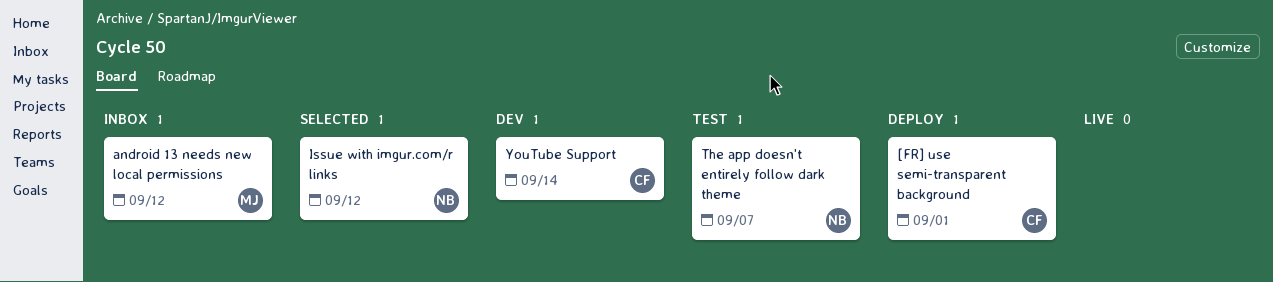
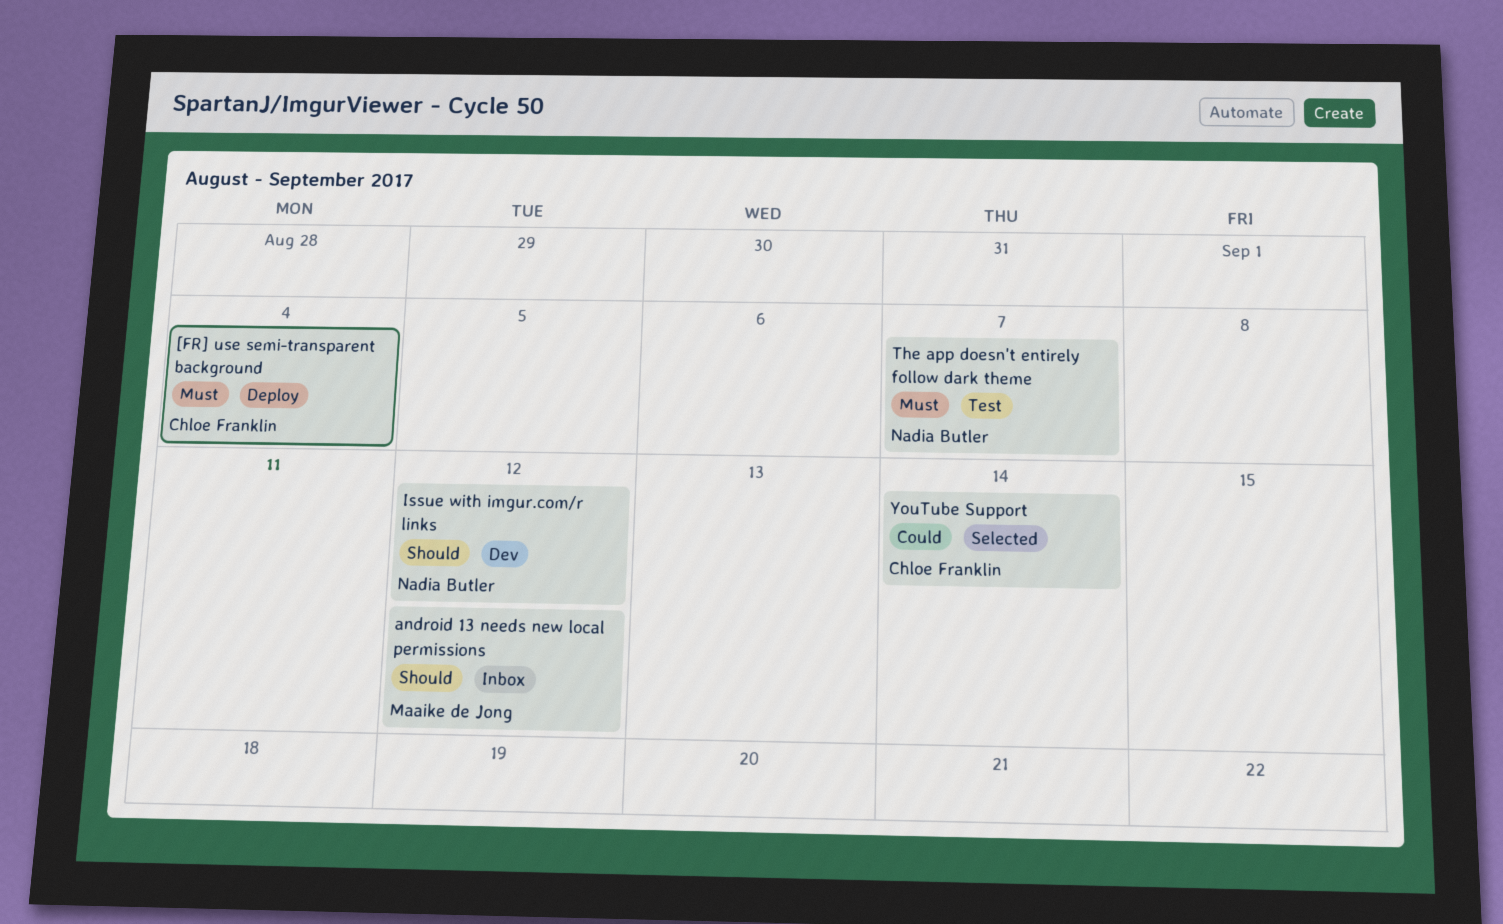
[FR] use semi-transparent background, due: Sep 1 -> Sep 4
Issue with imgur.com/r links, status: Selected -> Dev
YouTube Support, status: Dev -> Selected

